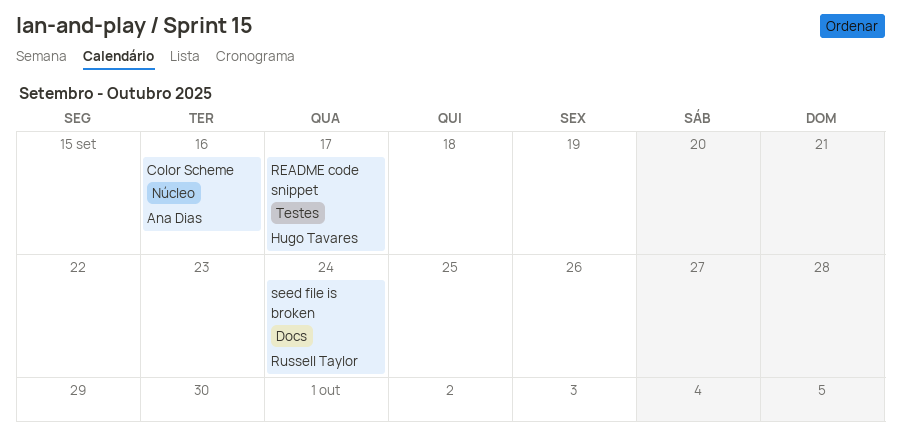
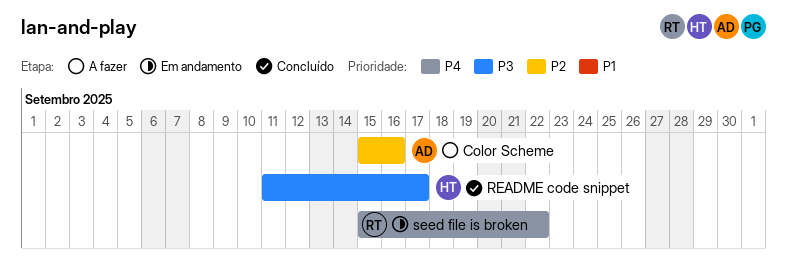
seed file is broken, due: Sep 24 -> Sep 22

